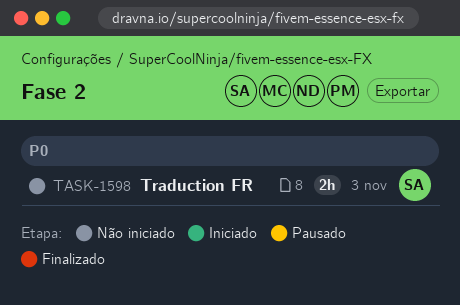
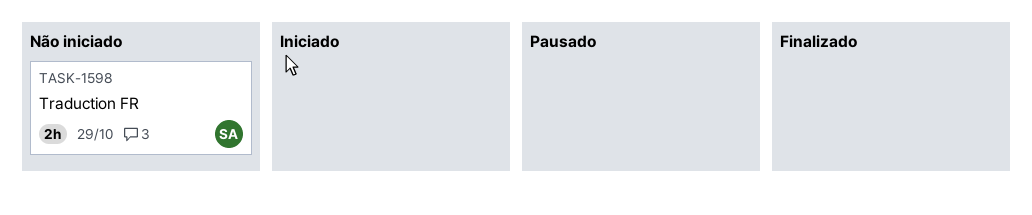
TASK-1598, due: Nov 3 -> Oct 29

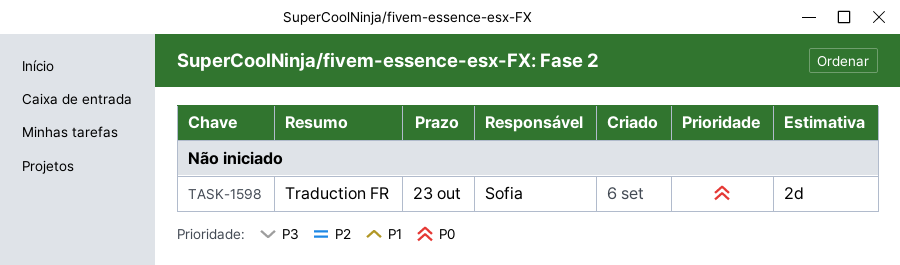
TASK-1598, estimate: 2h -> 2d
TASK-1598, due: Oct 29 -> Oct 23

